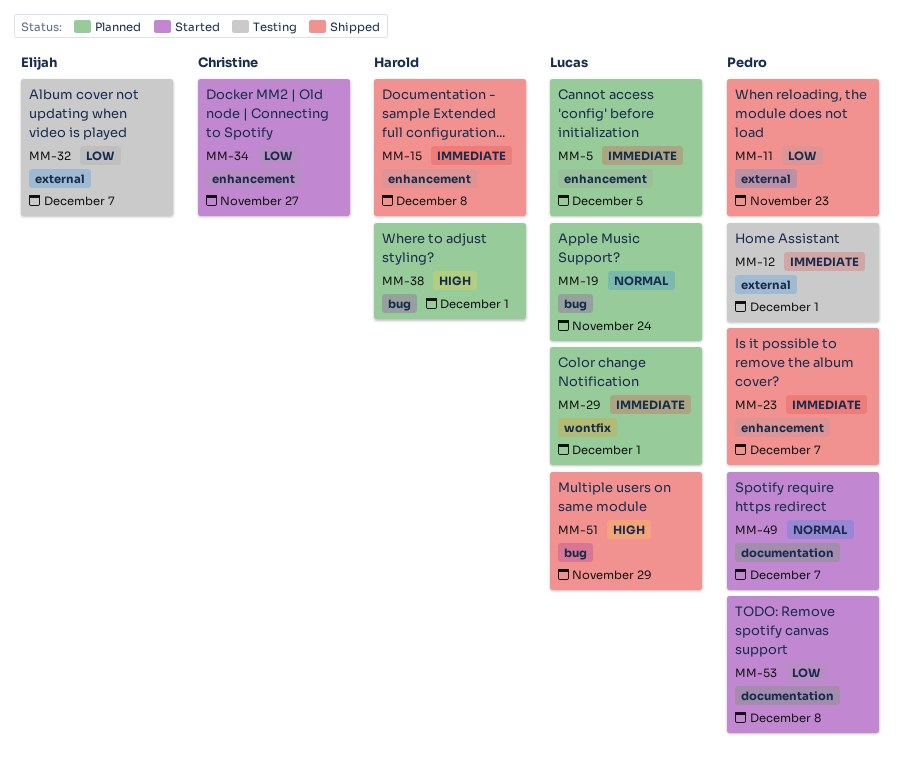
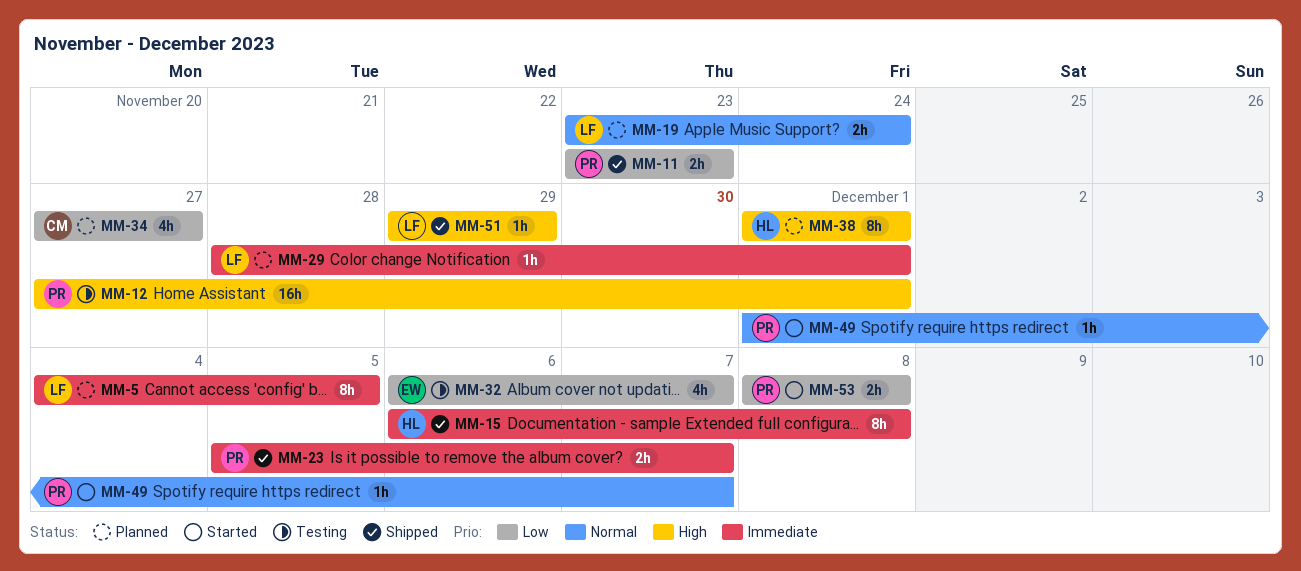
MM-12, priority: Immediate -> High
MM-34, status: Started -> Planned

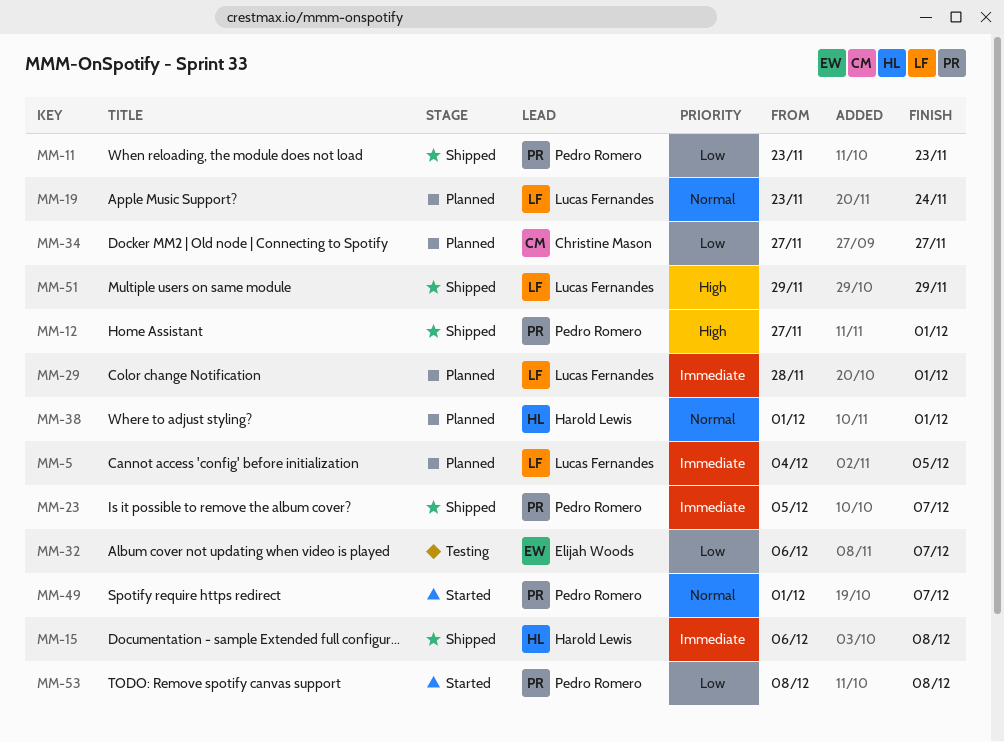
MM-12, status: Testing -> Shipped
MM-38, priority: High -> Normal

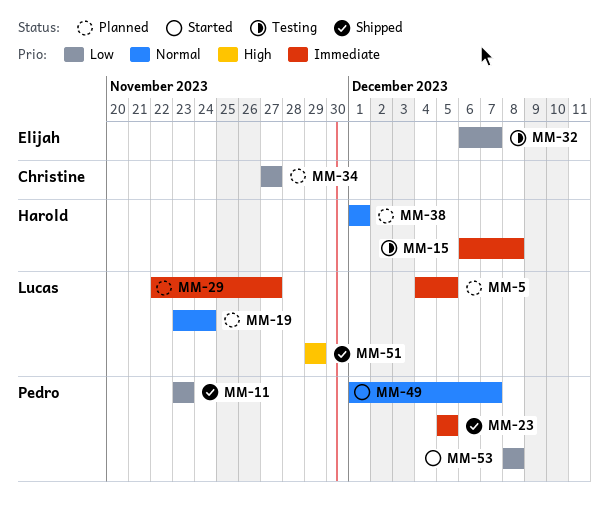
MM-12: present -> none
MM-15, status: Shipped -> Testing
MM-23, due: Dec 7 -> Dec 5
MM-29, start: Nov 28 -> Nov 22
MM-29, due: Dec 1 -> Nov 27

